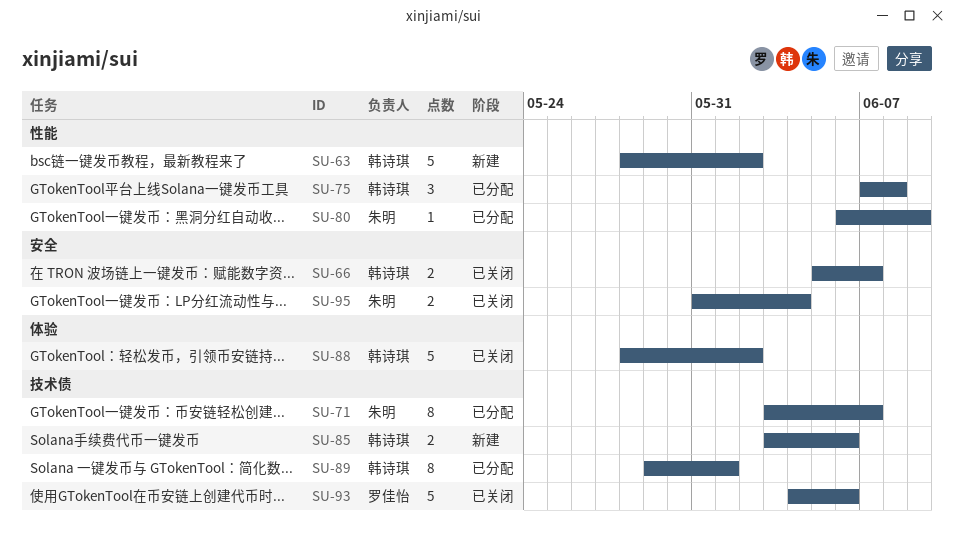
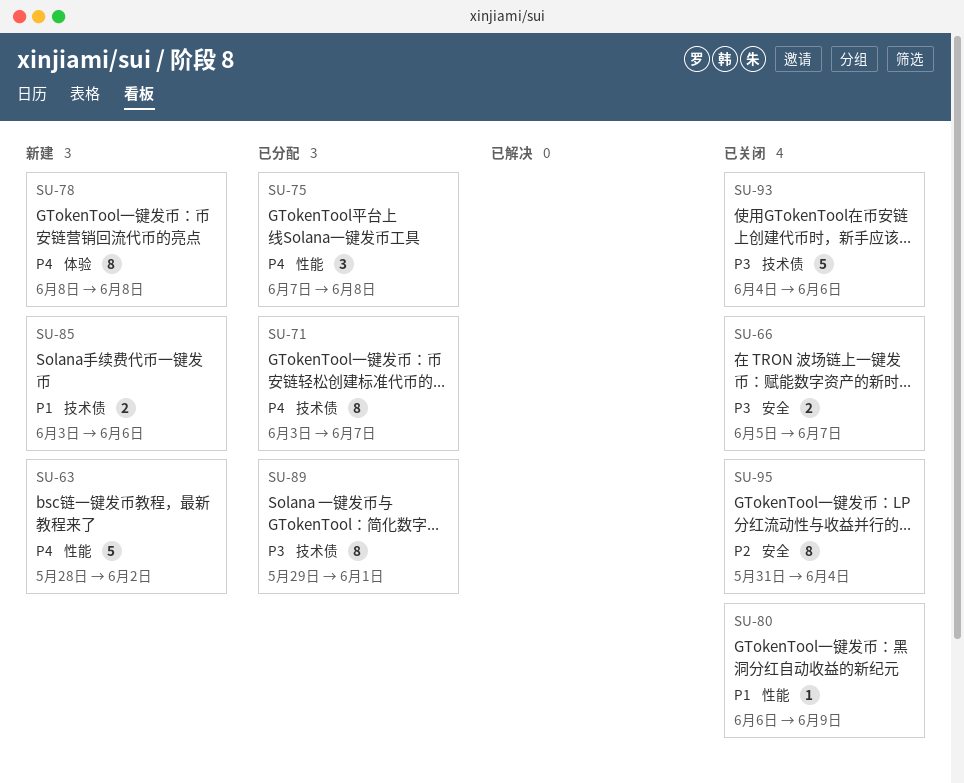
SU-78: none -> present
SU-80, status: 已分配 -> 已关闭
SU-88: present -> none
SU-95, estimate: 2 -> 8

